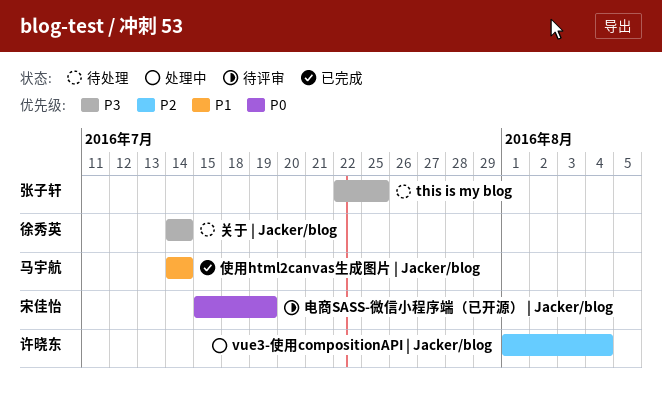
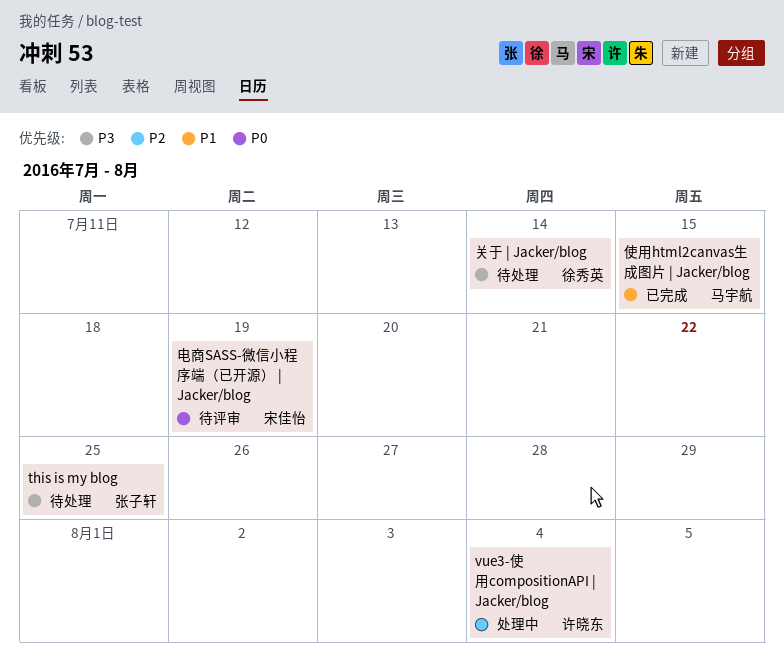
使用html2canvas生成图片 | Jacker/blog, due: Jul 14 -> Jul 15

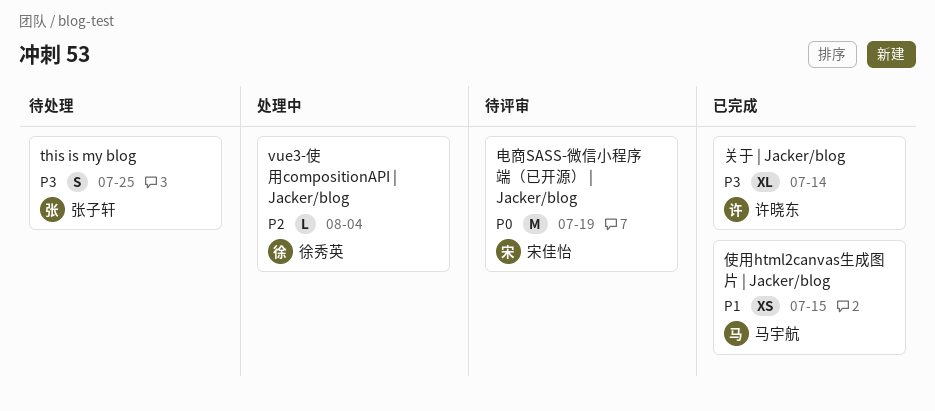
vue3-使用compositionAPI | Jacker/blog, owner: 许晓东 -> 徐秀英
关于 | Jacker/blog, status: 待处理 -> 已完成
关于 | Jacker/blog, owner: 徐秀英 -> 许晓东

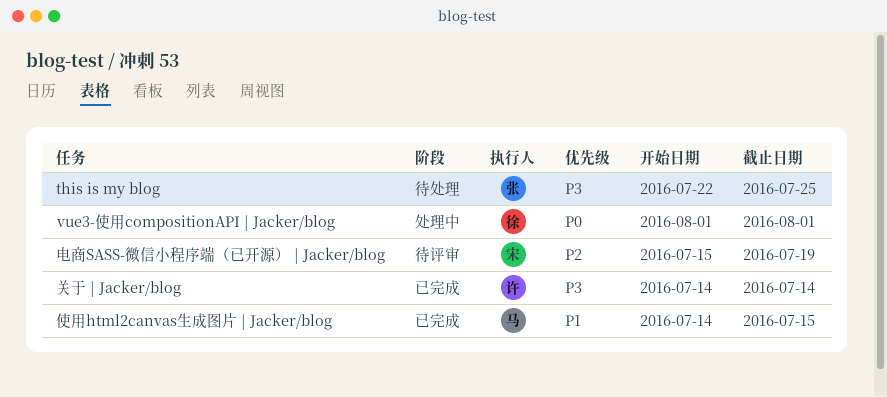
vue3-使用compositionAPI | Jacker/blog, priority: P2 -> P0
vue3-使用compositionAPI | Jacker/blog, due: Aug 4 -> Aug 1
电商SASS-微信小程序端（已开源） | Jacker/blog, priority: P0 -> P2

